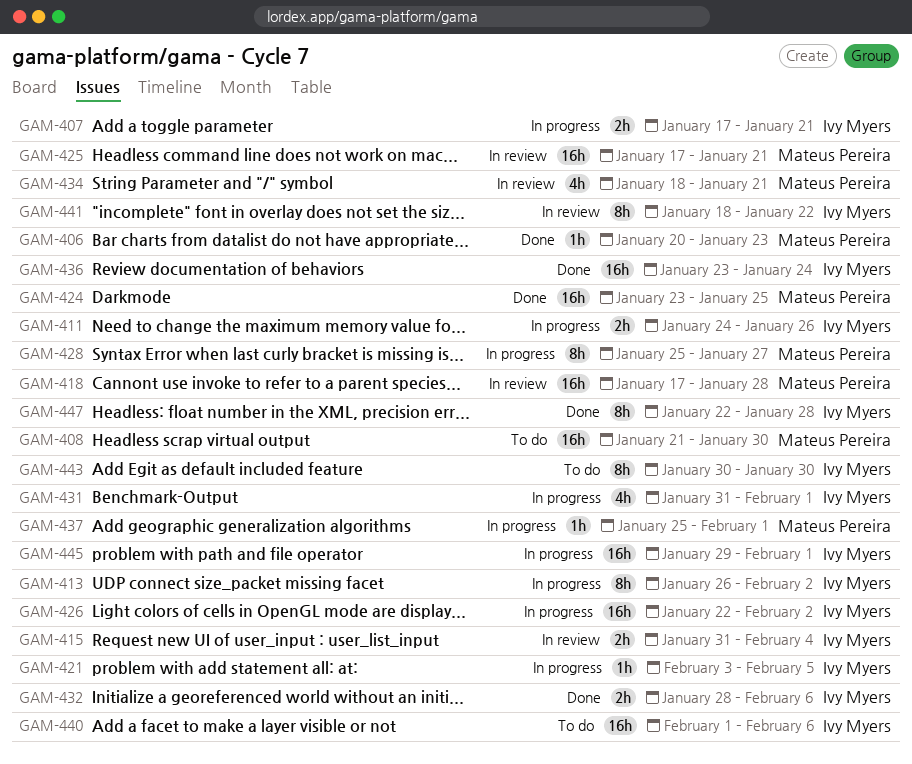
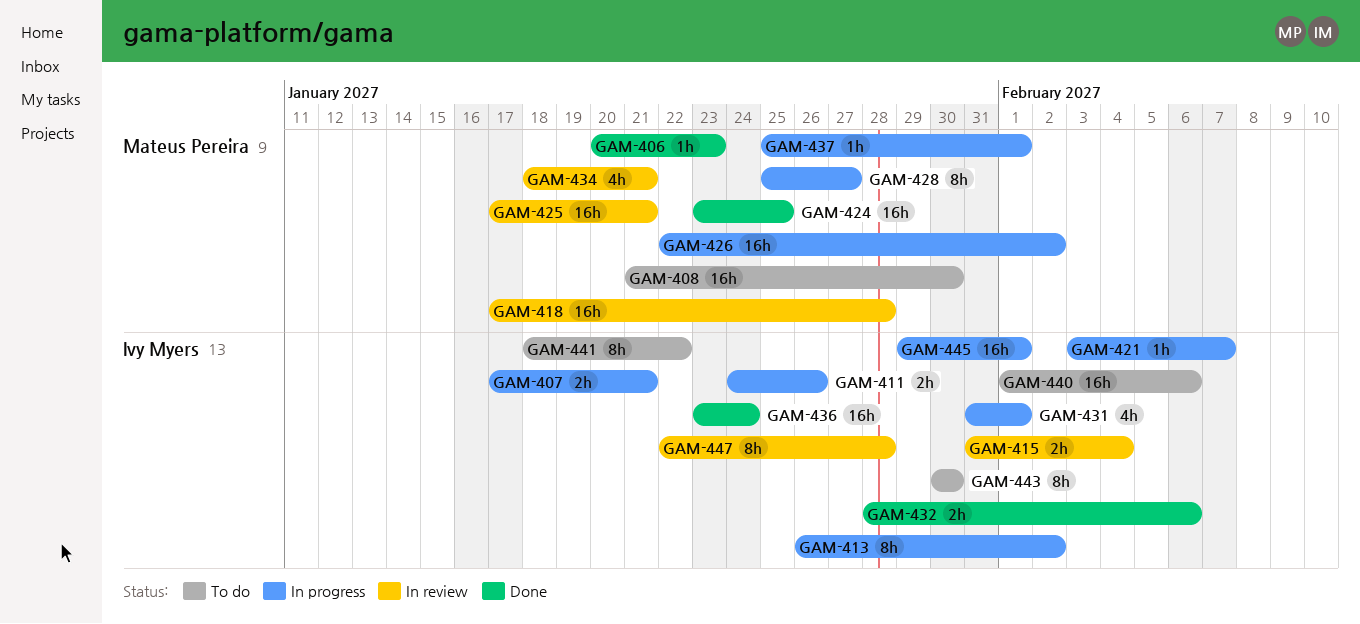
GAM-421, due: Feb 5 -> Feb 7
GAM-426, owner: Ivy Myers -> Mateus Pereira
GAM-441, status: In review -> To do
GAM-447, status: Done -> In review

